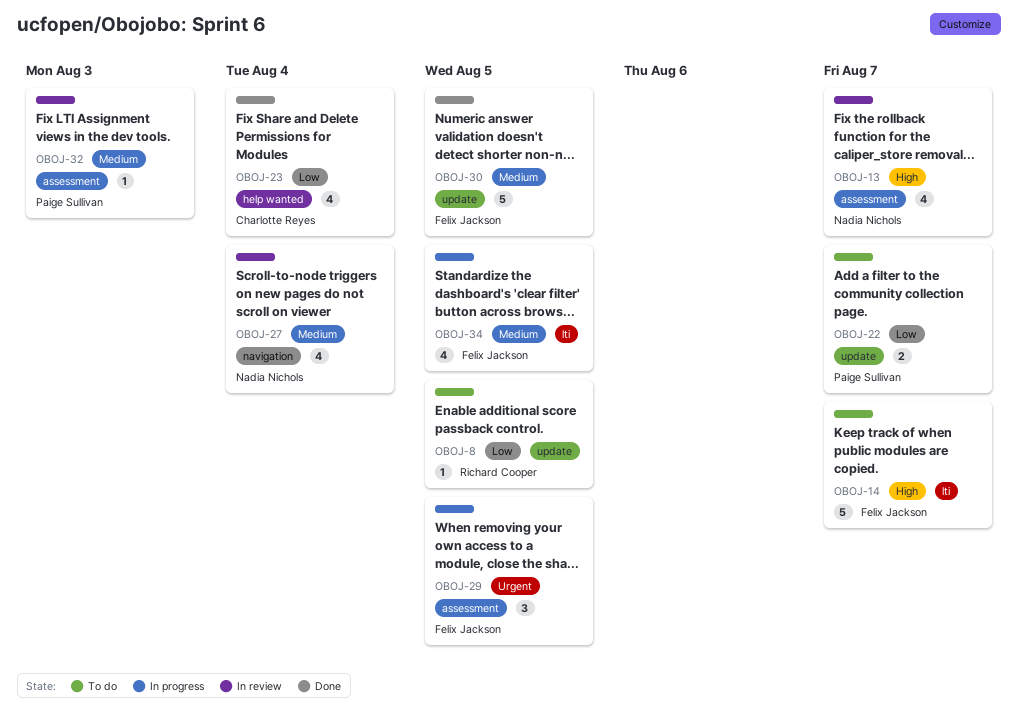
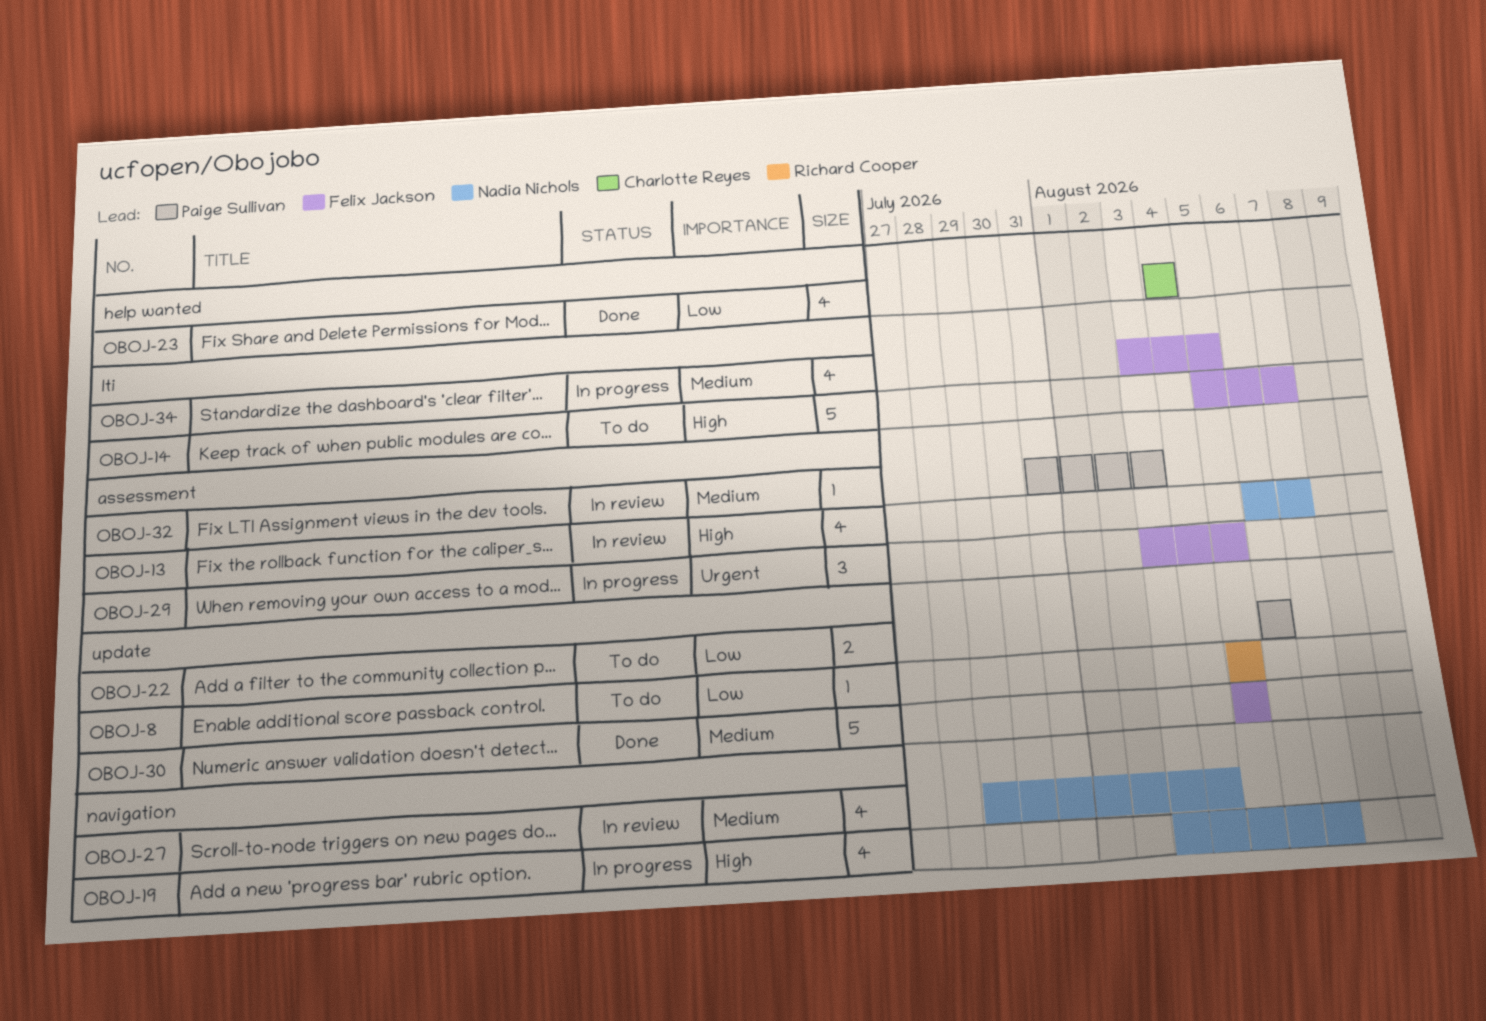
OBOJ-19: none -> present
OBOJ-22, due: Aug 7 -> Aug 6

